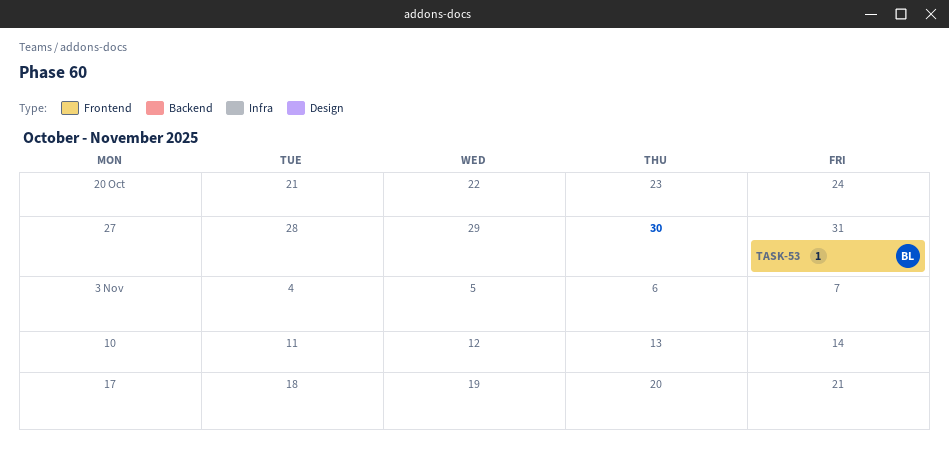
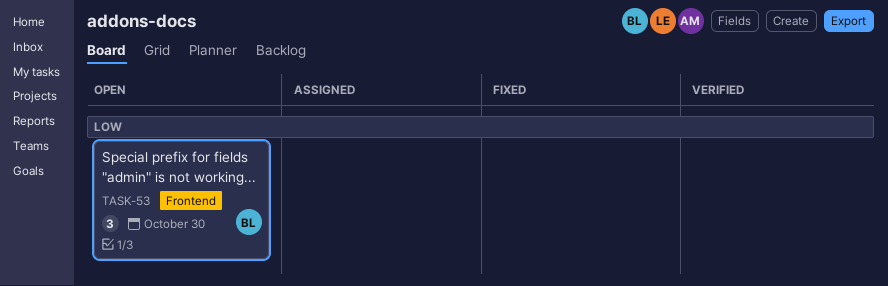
TASK-53, estimate: 1 -> 3
TASK-53, due: Oct 31 -> Oct 30

